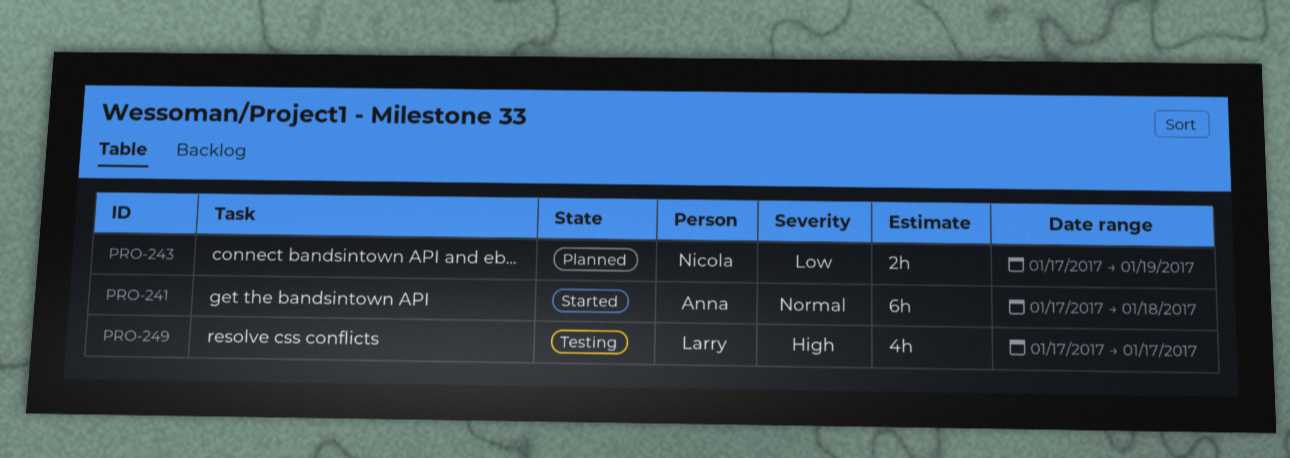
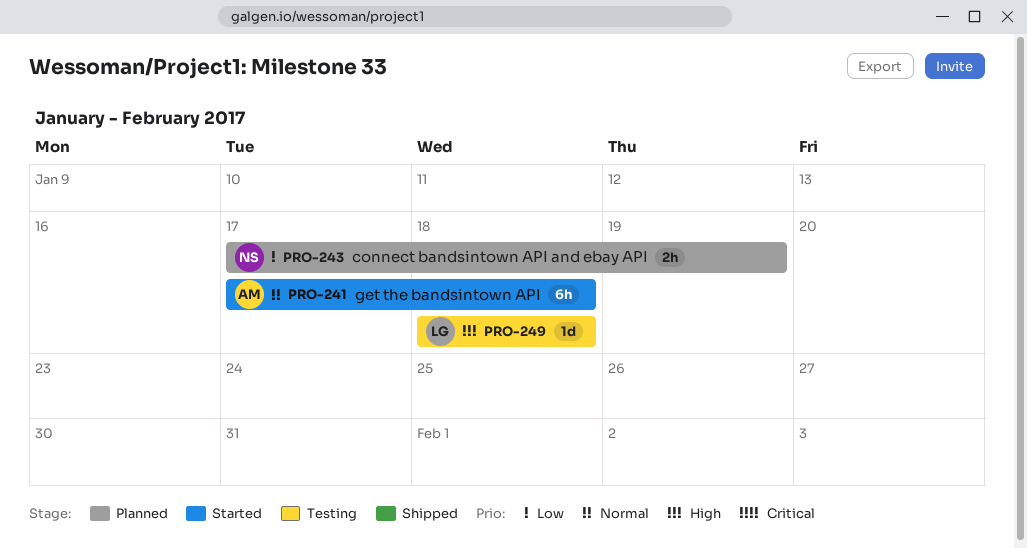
PRO-249, estimate: 4h -> 1d
PRO-249, start: Jan 17 -> Jan 18
PRO-249, due: Jan 17 -> Jan 18

